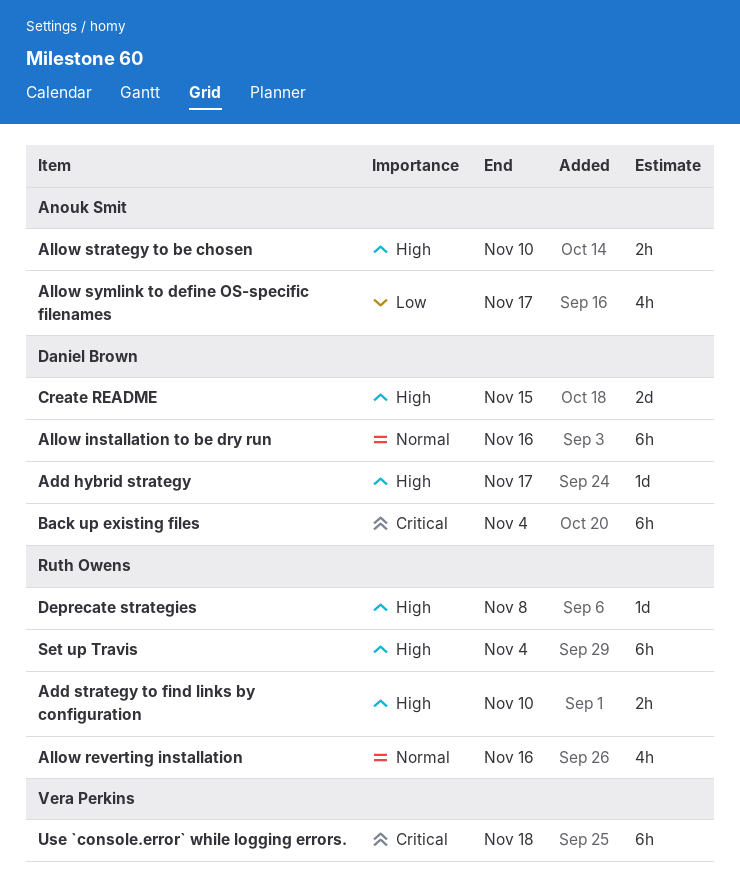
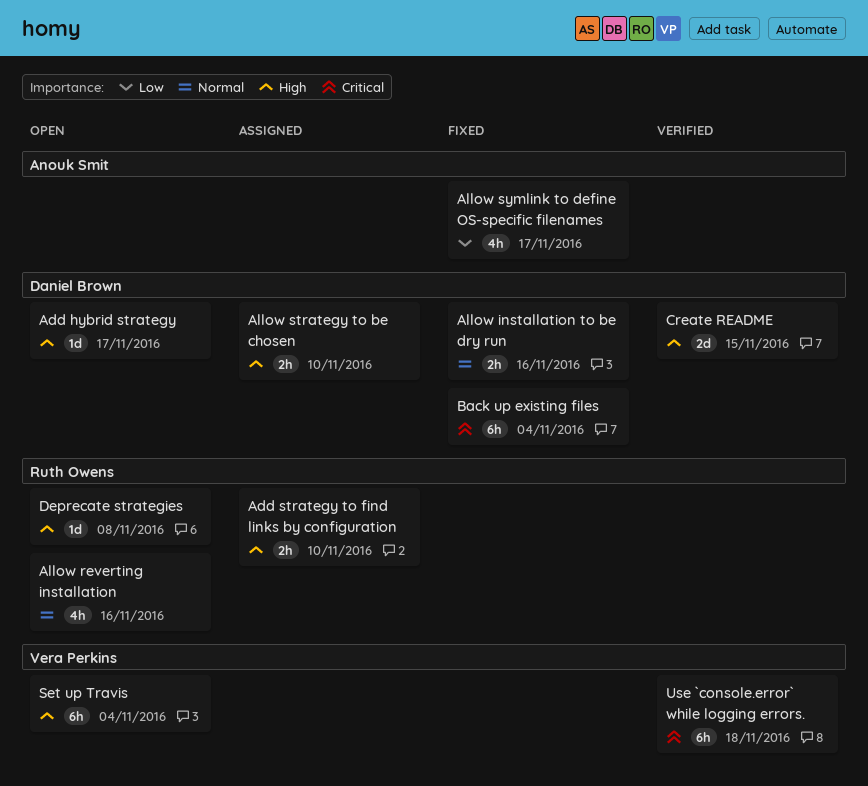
Allow installation to be dry run, estimate: 6h -> 2h
Allow strategy to be chosen, owner: Anouk Smit -> Daniel Brown
Set up Travis, owner: Ruth Owens -> Vera Perkins

